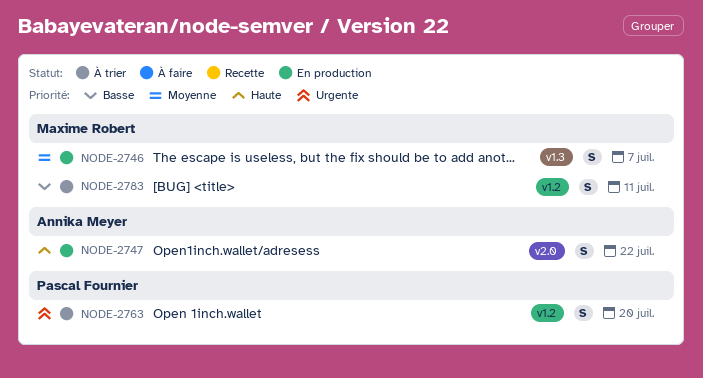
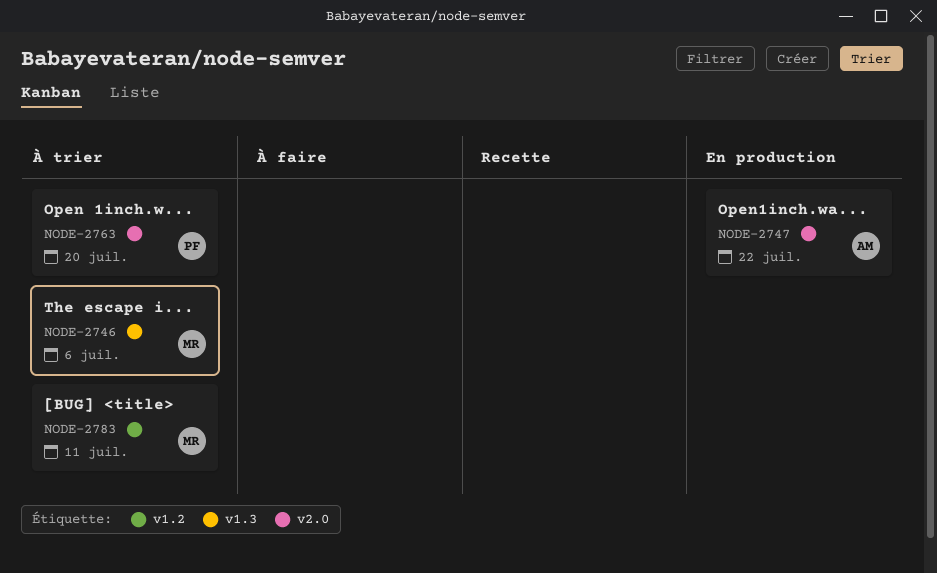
NODE-2746, status: En production -> À trier
NODE-2746, due: Jul 7 -> Jul 6
NODE-2763, label: v1.2 -> v2.0

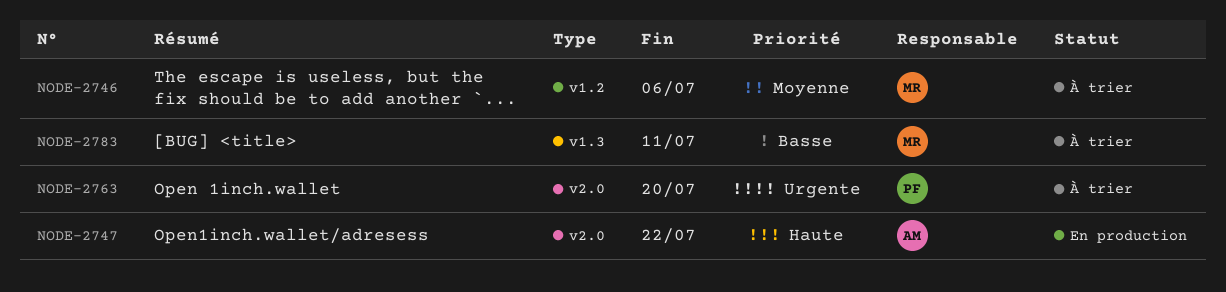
NODE-2746, label: v1.3 -> v1.2
NODE-2783, label: v1.2 -> v1.3

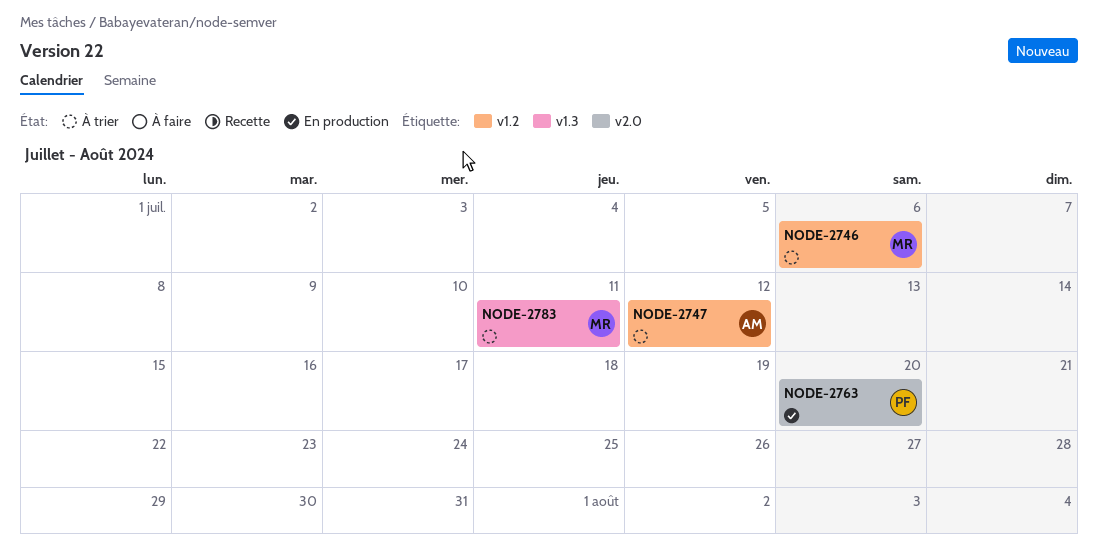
NODE-2747, status: En production -> À trier
NODE-2747, label: v2.0 -> v1.2
NODE-2747, due: Jul 22 -> Jul 12
NODE-2763, status: À trier -> En production

